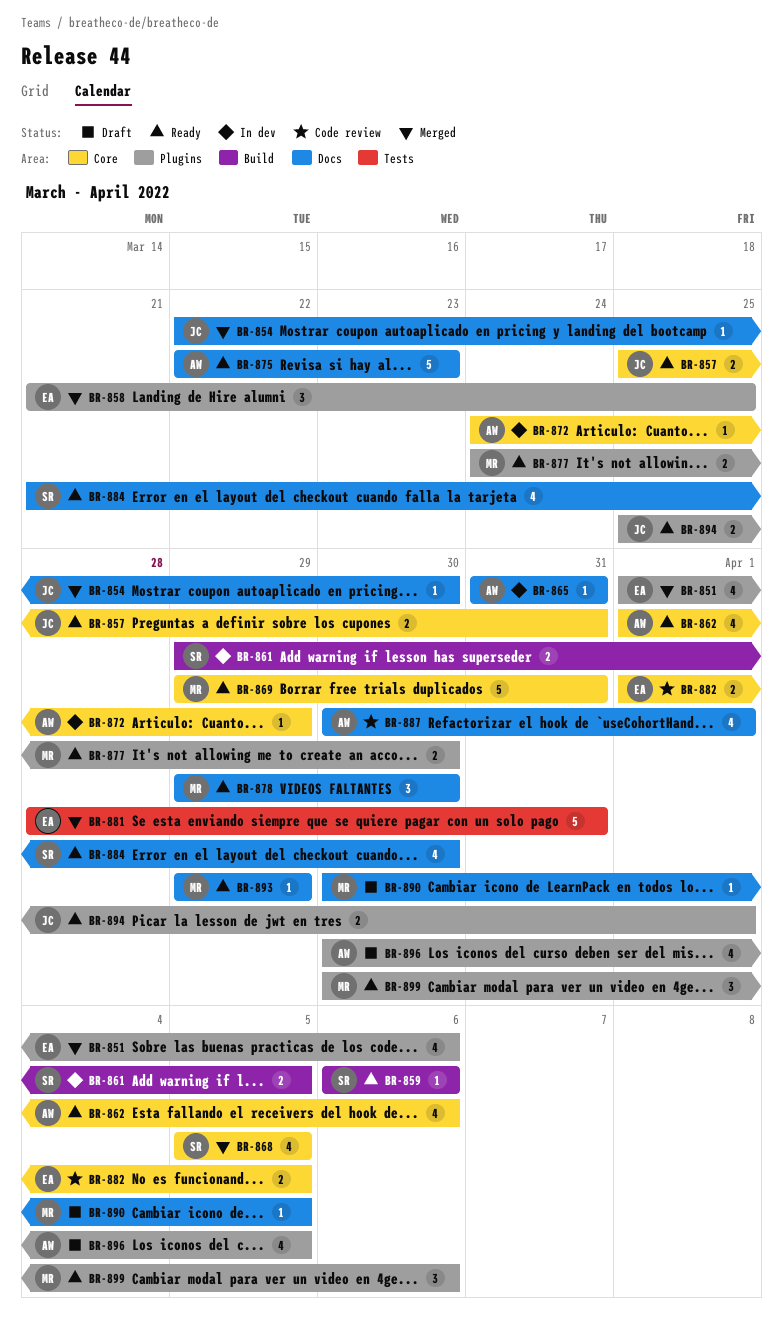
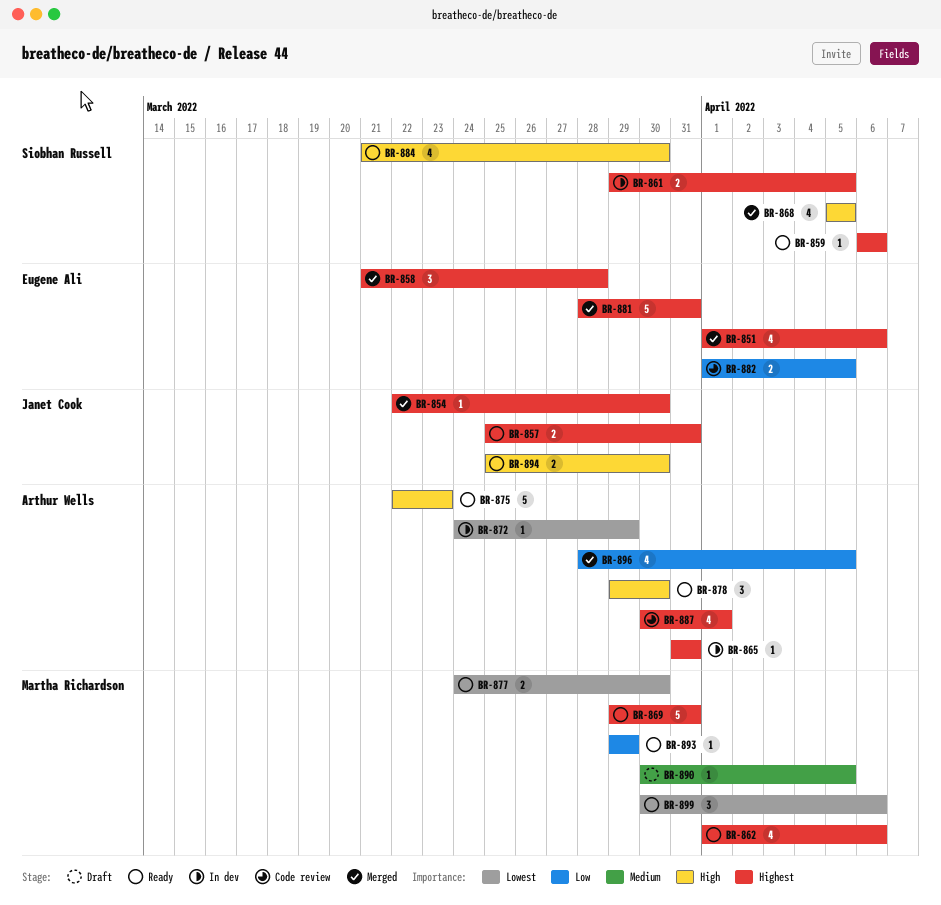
BR-858, due: Mar 25 -> Mar 28
BR-862, owner: Arthur Wells -> Martha Richardson
BR-878, owner: Martha Richardson -> Arthur Wells
BR-894, due: Apr 1 -> Mar 30
BR-896, status: Draft -> Merged
BR-896, start: Mar 30 -> Mar 28

